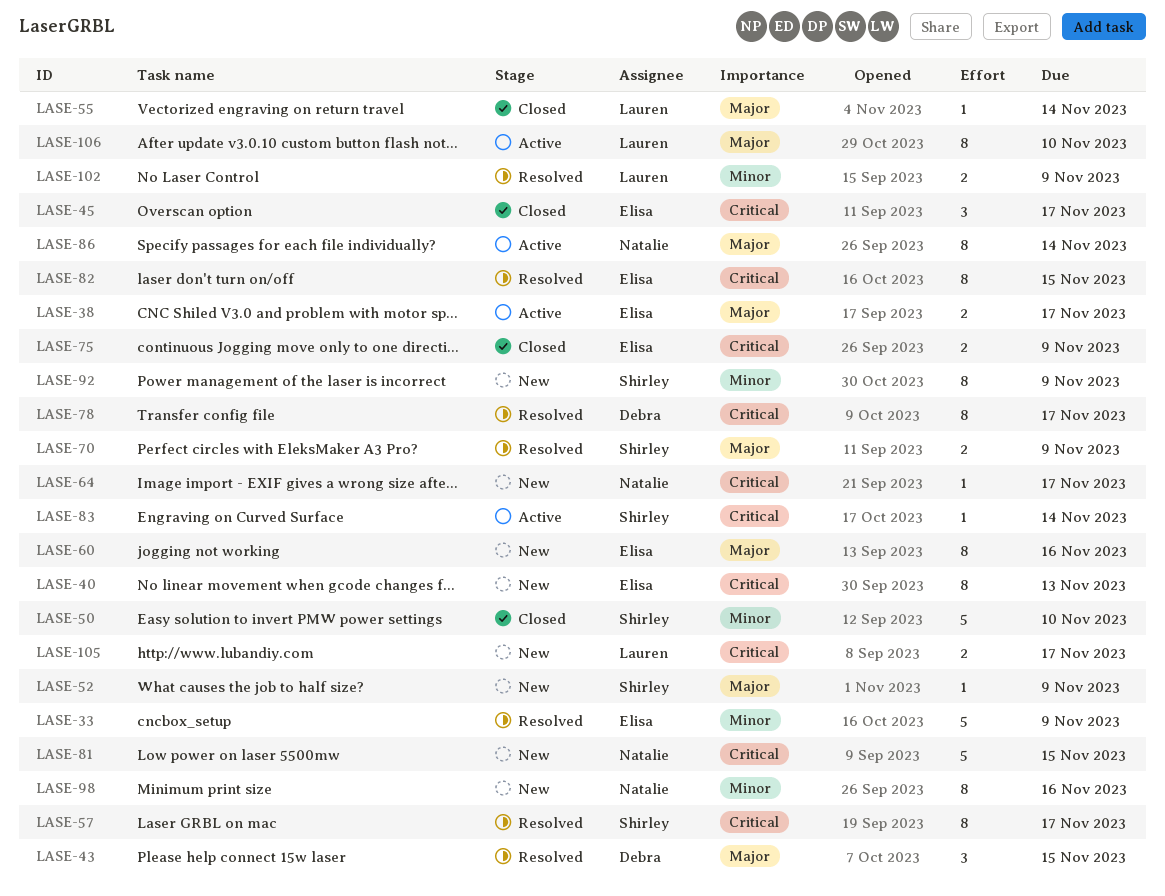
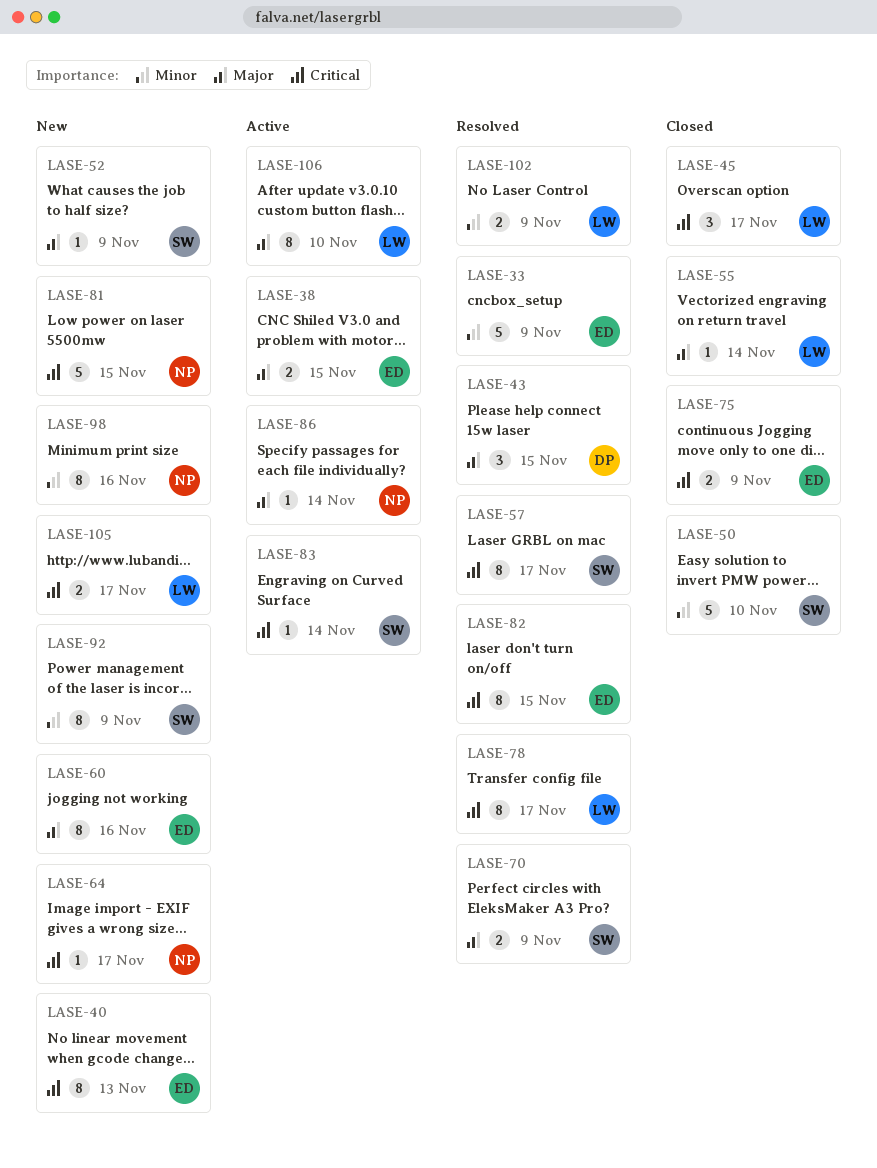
LASE-38, due: Nov 17 -> Nov 15
LASE-45, owner: Elisa -> Lauren
LASE-78, owner: Debra -> Lauren
LASE-86, estimate: 8 -> 1

